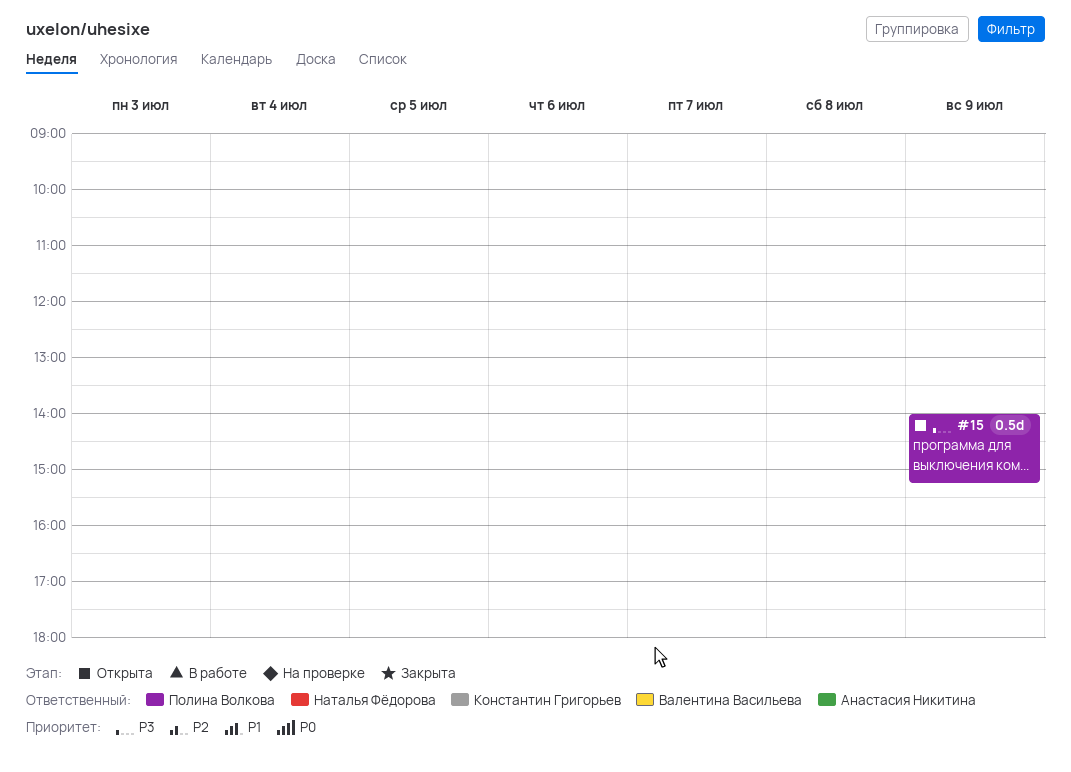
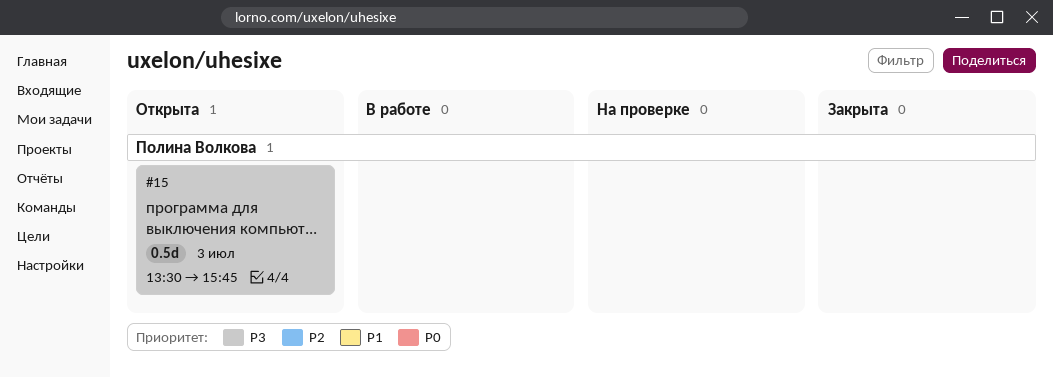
#15, day: Jul 9 -> Jul 3
#15, begins: 14:00 -> 13:30
#15, ends: 15:15 -> 15:45

